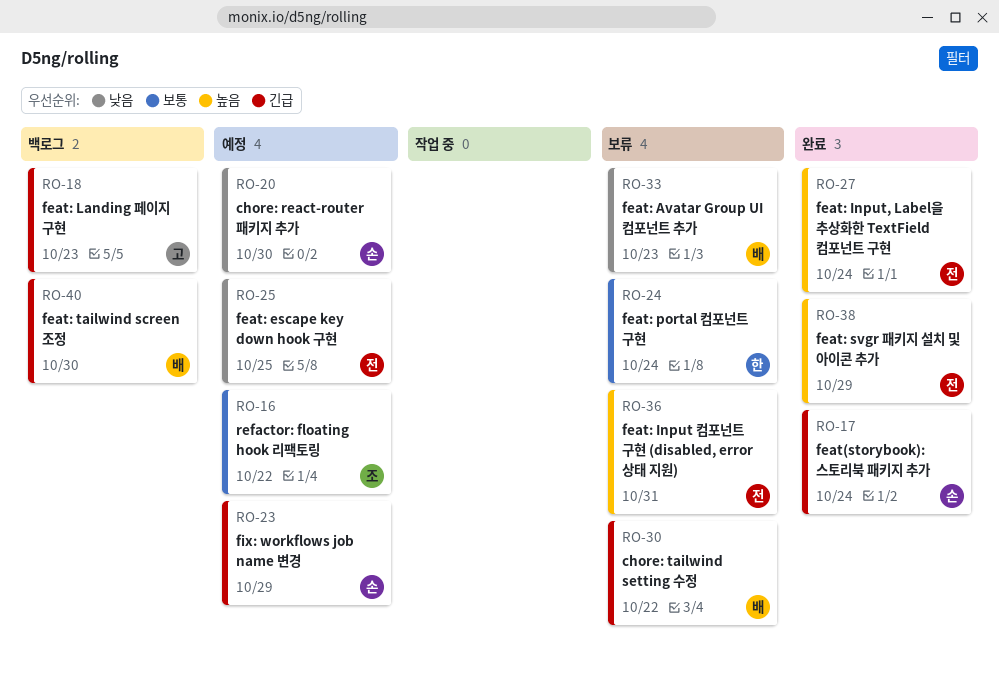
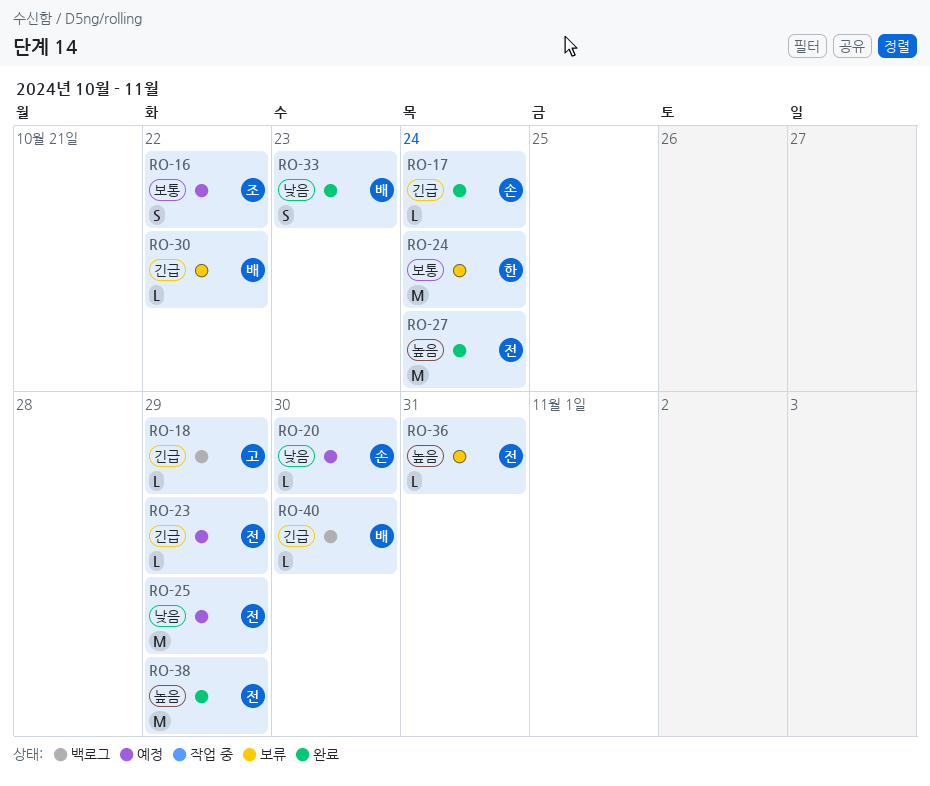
RO-18, due: Oct 23 -> Oct 29
RO-23, owner: 손 -> 전
RO-25, due: Oct 25 -> Oct 29
RO-33, status: 보류 -> 완료

